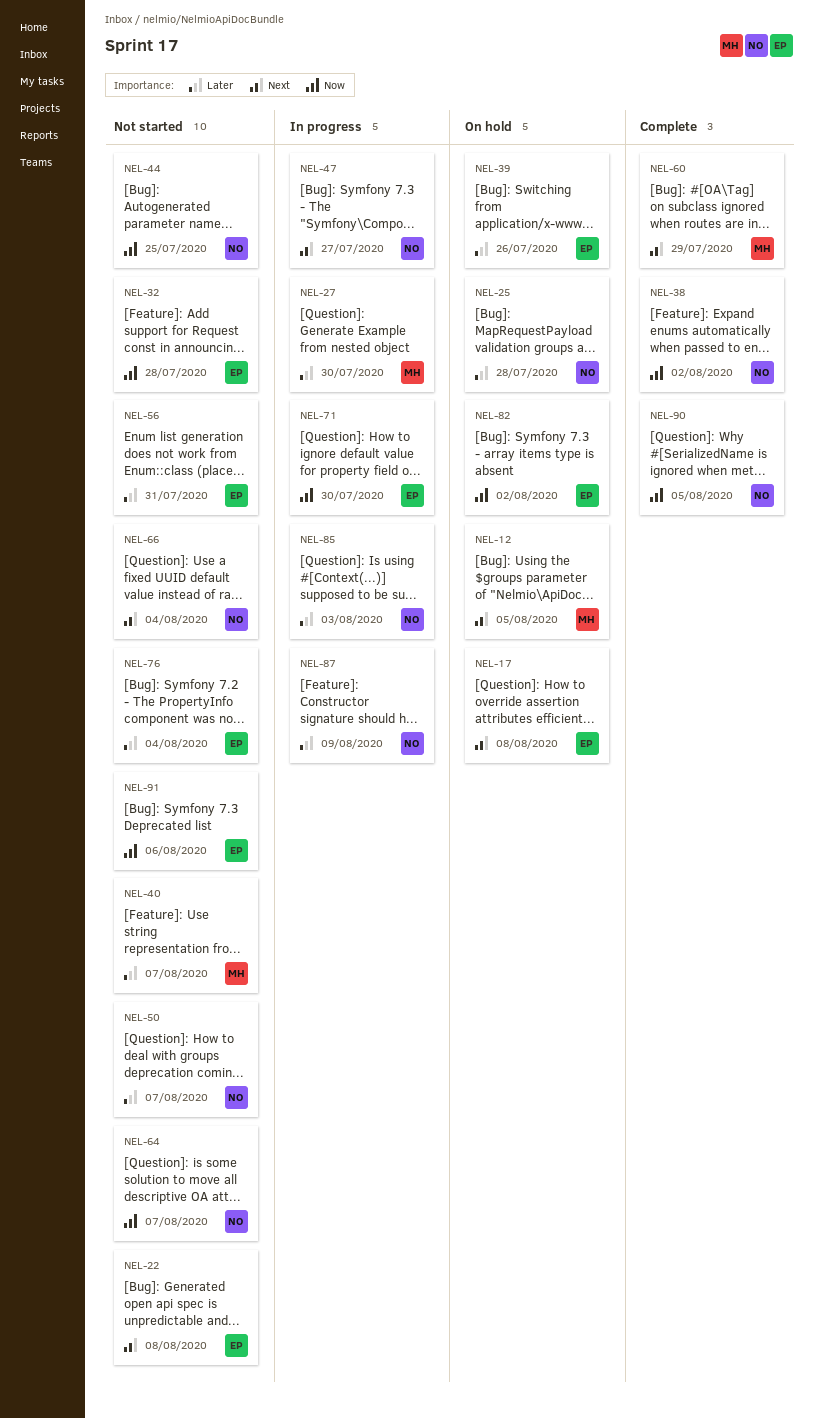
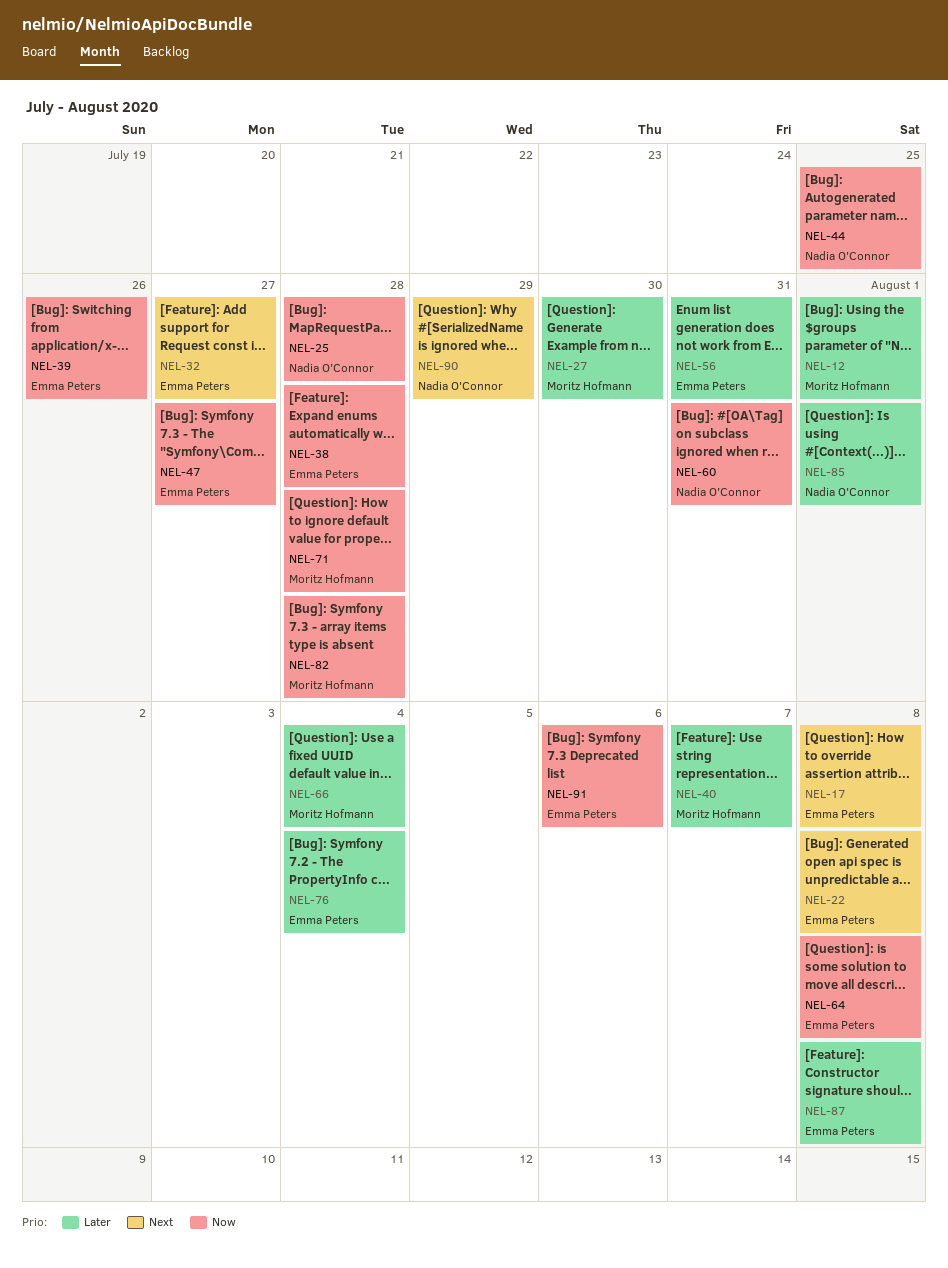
NEL-12, priority: Next -> Later
NEL-12, due: Aug 5 -> Aug 1
NEL-25, priority: Later -> Now
NEL-32, priority: Now -> Next
NEL-32, due: Jul 28 -> Jul 27
NEL-38, owner: Nadia O'Connor -> Emma Peters
NEL-38, due: Aug 2 -> Jul 28
NEL-39, priority: Later -> Now
NEL-47, owner: Nadia O'Connor -> Emma Peters
NEL-47, priority: Next -> Now
NEL-50: present -> none
NEL-60, owner: Moritz Hofmann -> Nadia O'Connor
NEL-60, priority: Next -> Now
NEL-60, due: Jul 29 -> Jul 31
NEL-64, owner: Nadia O'Connor -> Emma Peters
NEL-64, due: Aug 7 -> Aug 8
NEL-66, owner: Nadia O'Connor -> Moritz Hofmann
NEL-66, priority: Next -> Later
NEL-71, owner: Emma Peters -> Moritz Hofmann
NEL-71, due: Jul 30 -> Jul 28
NEL-82, owner: Emma Peters -> Moritz Hofmann
NEL-82, due: Aug 2 -> Jul 28
NEL-85, due: Aug 3 -> Aug 1
NEL-87, owner: Nadia O'Connor -> Emma Peters
NEL-87, due: Aug 9 -> Aug 8
NEL-90, priority: Now -> Next
NEL-90, due: Aug 5 -> Jul 29

